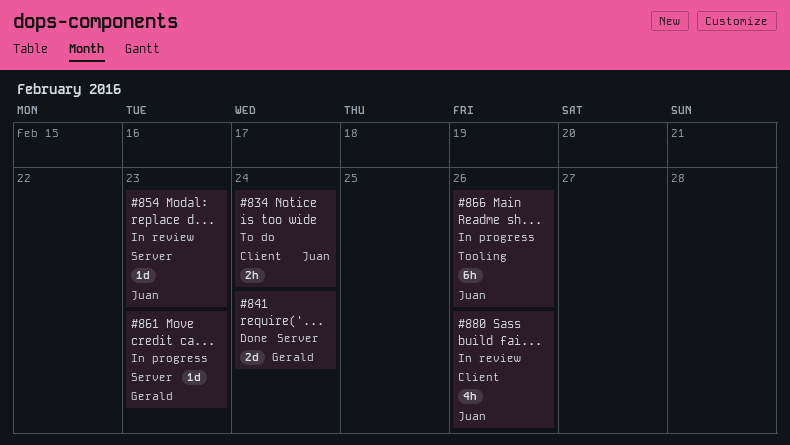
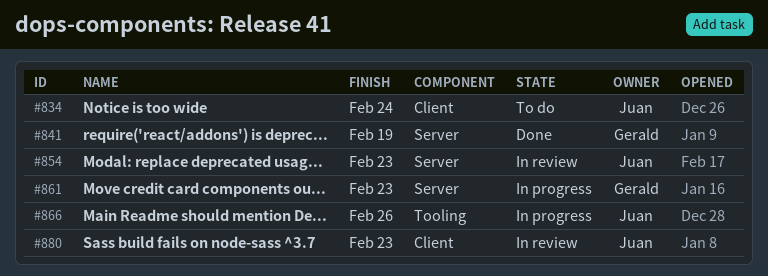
#841, due: Feb 24 -> Feb 19
#880, due: Feb 26 -> Feb 23

